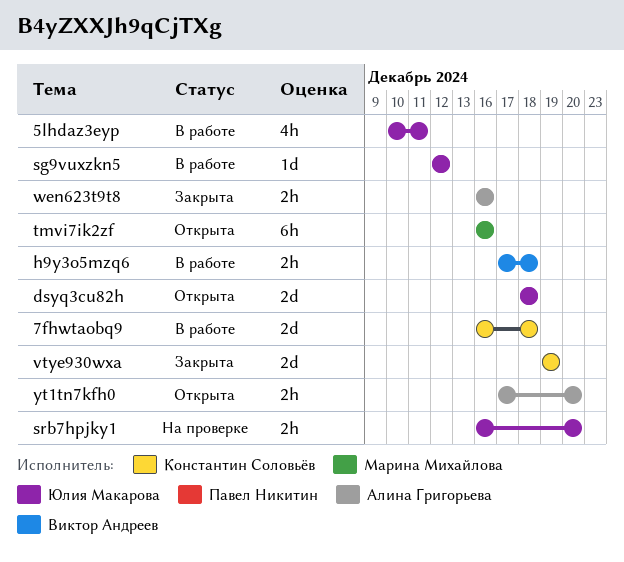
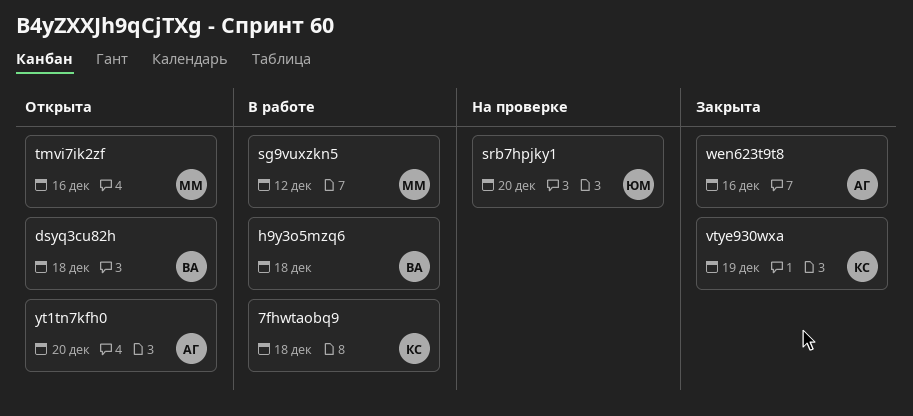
5lhdaz3eyp: present -> none
dsyq3cu82h, owner: Юлия Макарова -> Виктор Андреев
sg9vuxzkn5, owner: Юлия Макарова -> Марина Михайлова

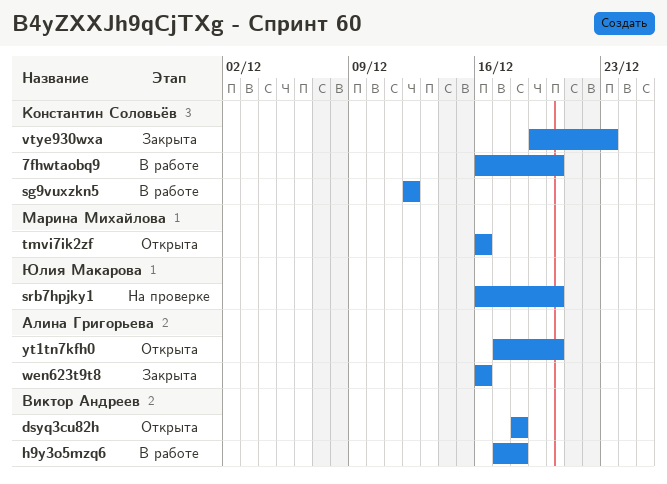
7fhwtaobq9, due: Dec 18 -> Dec 20
sg9vuxzkn5, owner: Марина Михайлова -> Константин Соловьёв
vtye930wxa, due: Dec 19 -> Dec 23

